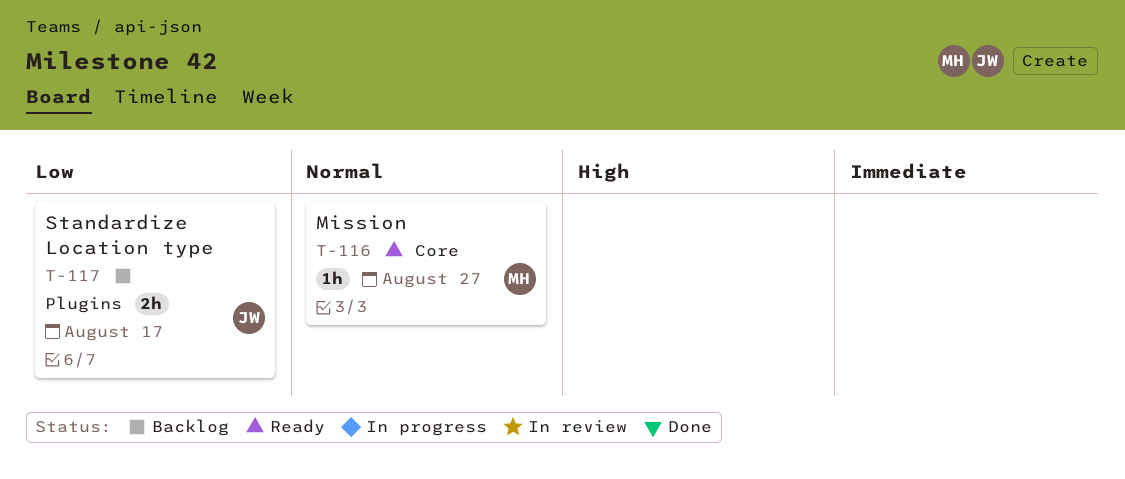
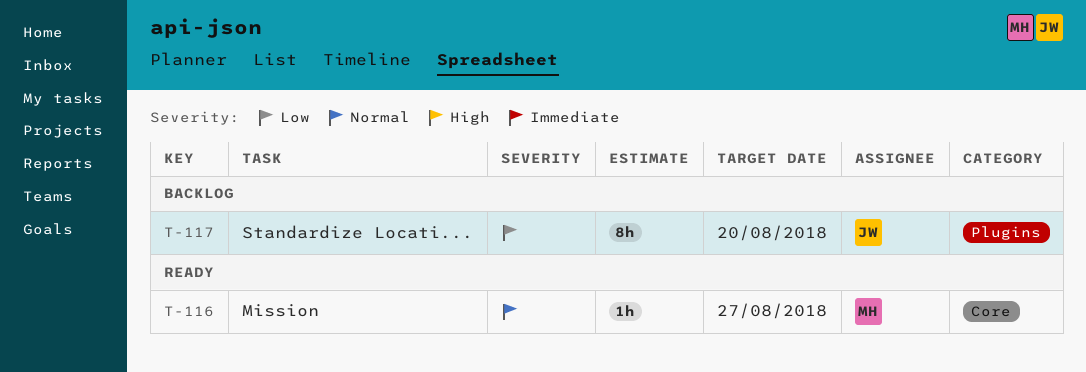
T-117, estimate: 2h -> 8h
T-117, due: Aug 17 -> Aug 20

